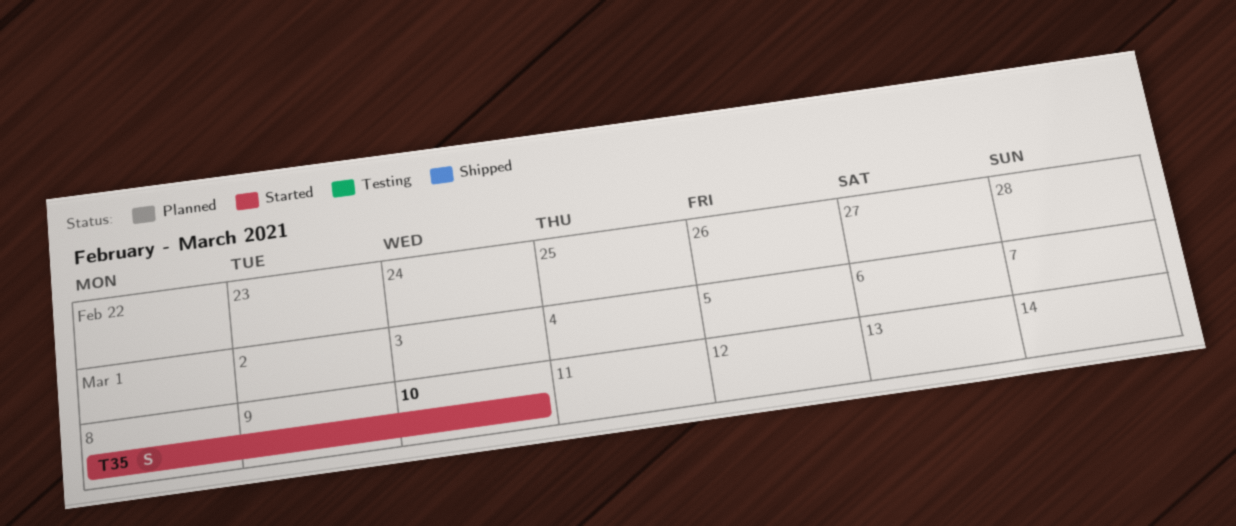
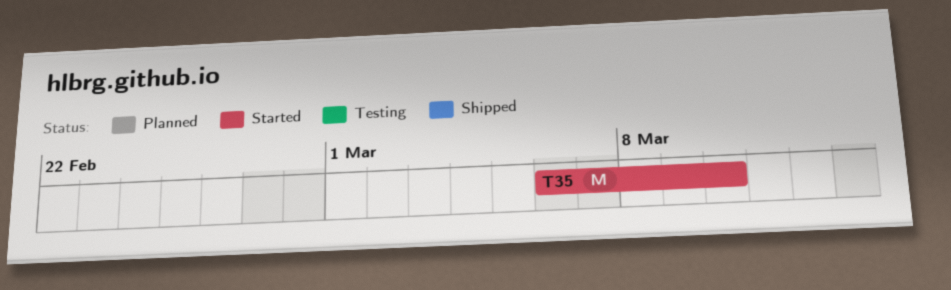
T35, estimate: S -> M
T35, start: Mar 8 -> Mar 6

